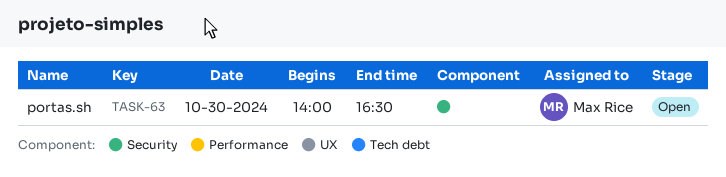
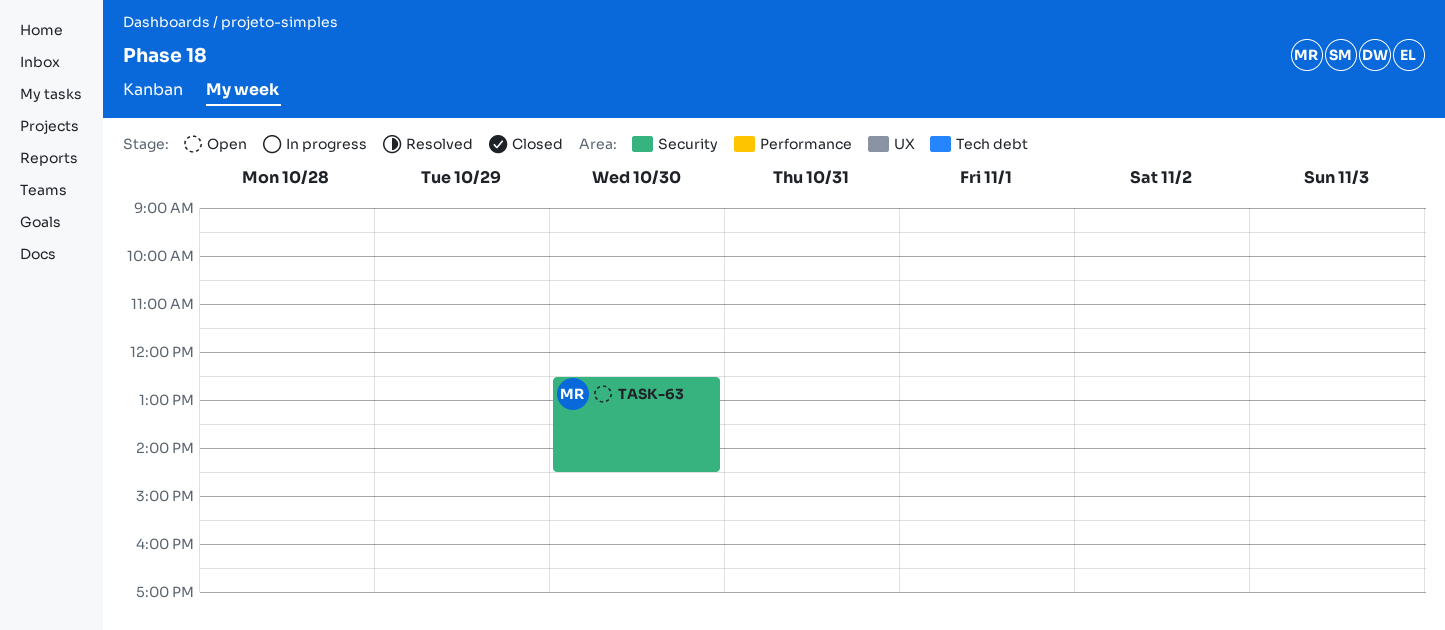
TASK-63, begins: 14:00 -> 12:30
TASK-63, ends: 16:30 -> 14:30

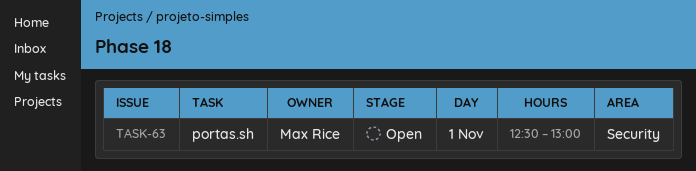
TASK-63, day: Oct 30 -> Nov 1
TASK-63, ends: 14:30 -> 13:00

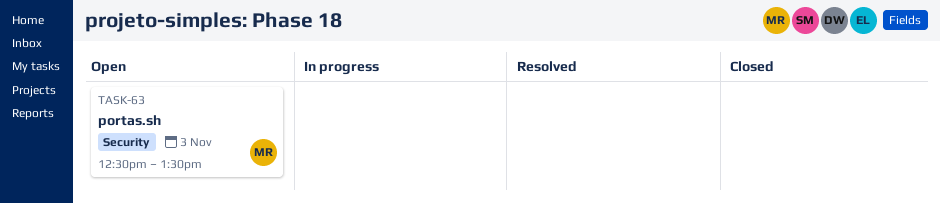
TASK-63, day: Nov 1 -> Nov 3
TASK-63, ends: 13:00 -> 13:30

